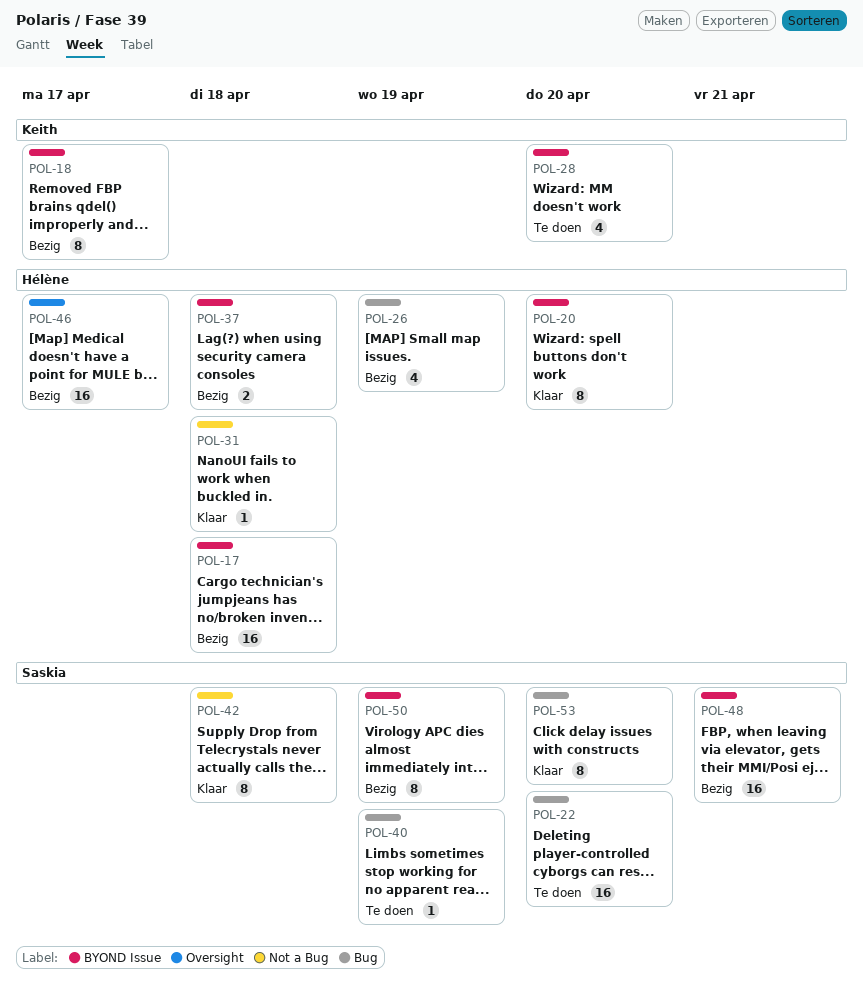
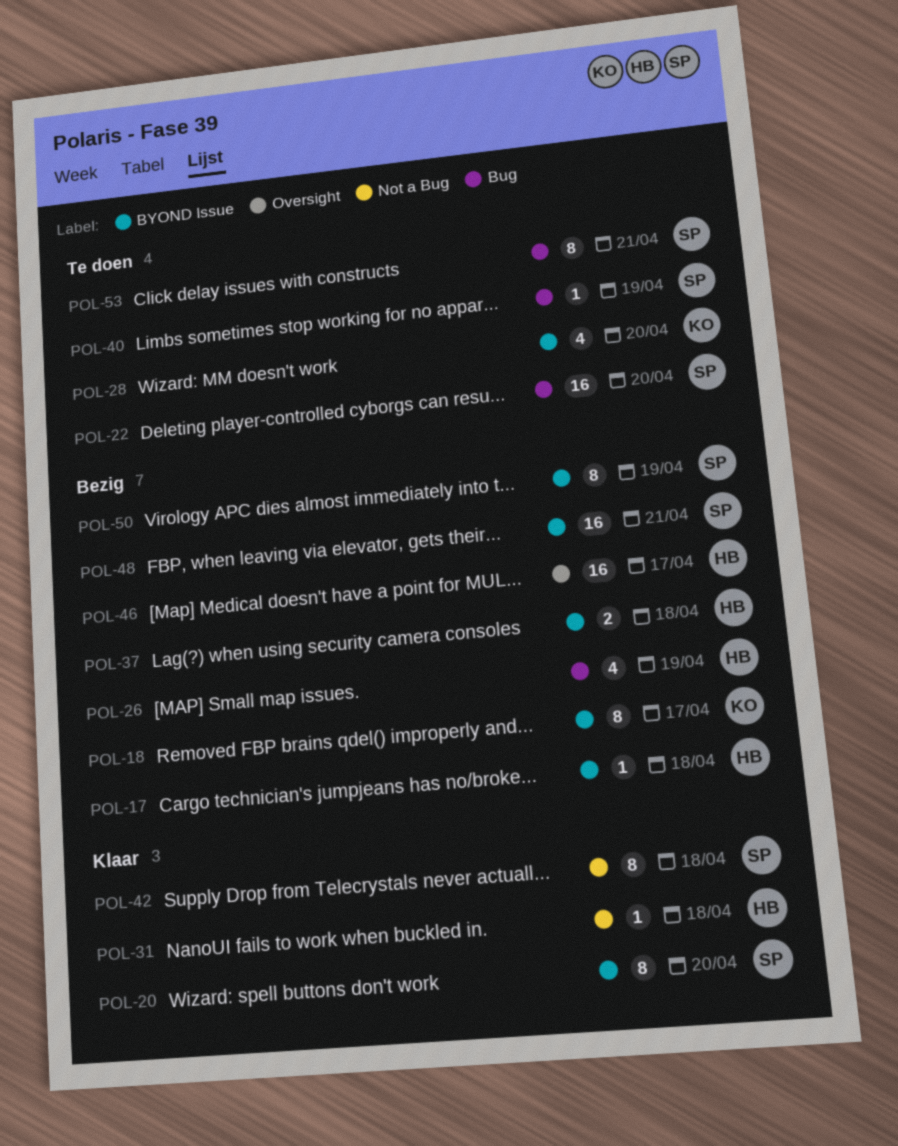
POL-17, estimate: 16 -> 1
POL-20, owner: Hélène -> Saskia
POL-53, status: Klaar -> Te doen
POL-53, due: Apr 20 -> Apr 21

